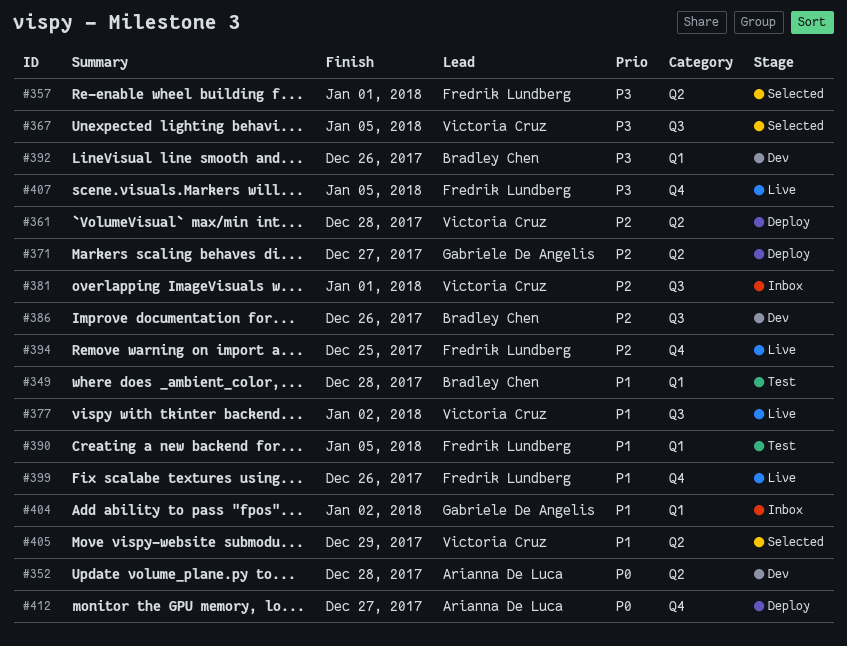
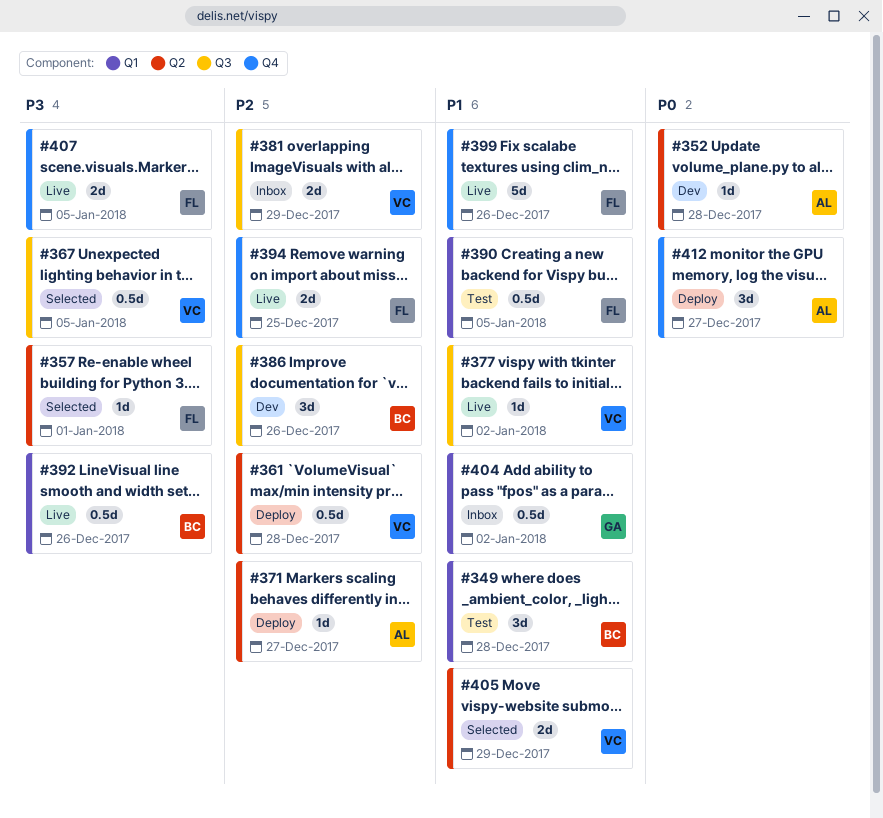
#371, owner: Gabriele De Angelis -> Arianna De Luca
#381, due: Jan 1 -> Dec 29
#392, status: Dev -> Live

